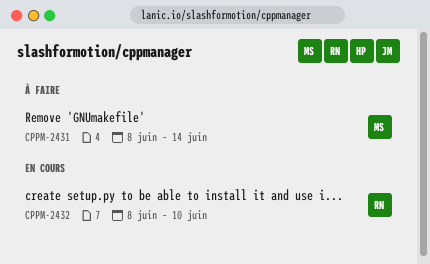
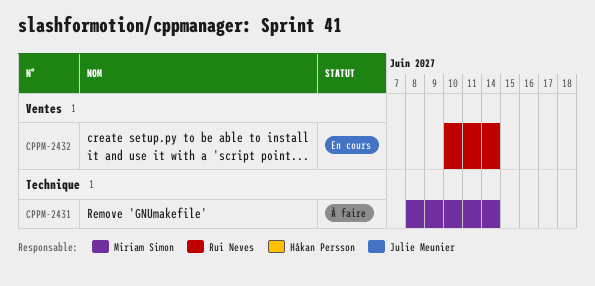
CPPM-2432, start: Jun 8 -> Jun 10
CPPM-2432, due: Jun 10 -> Jun 14

